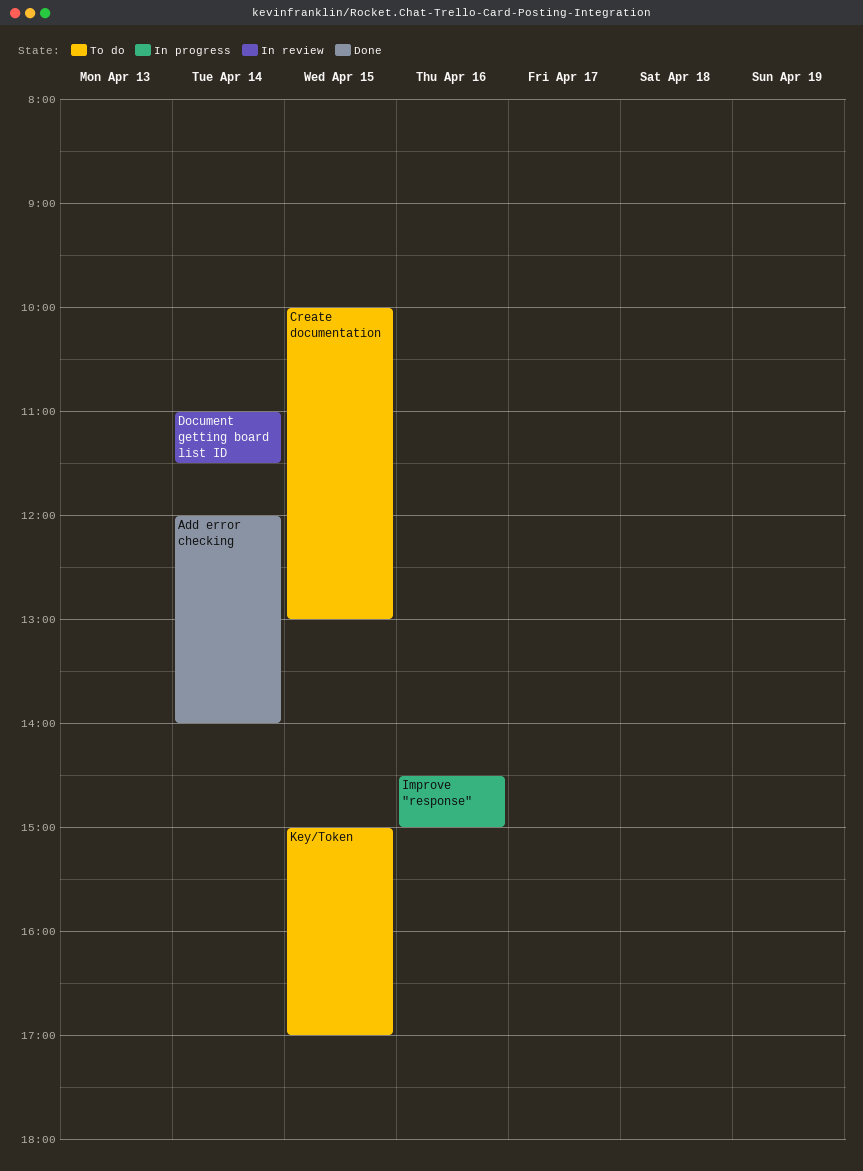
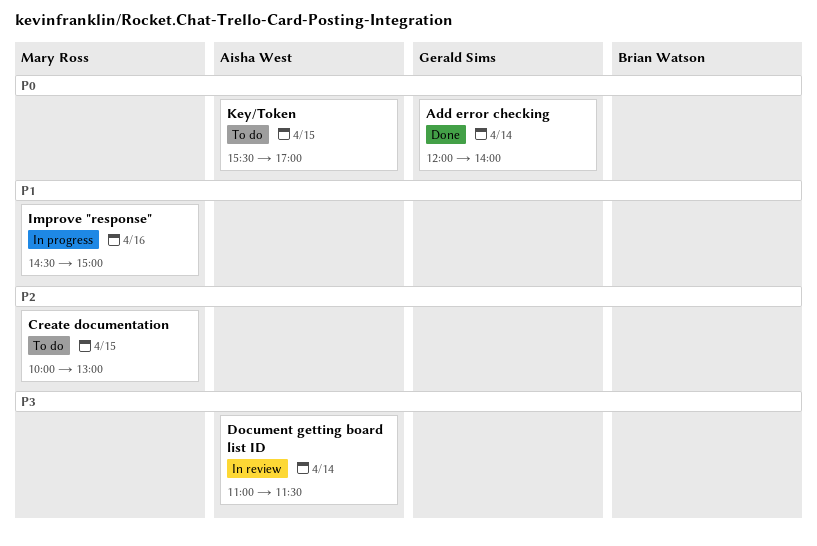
Key/Token, begins: 15:00 -> 15:30

